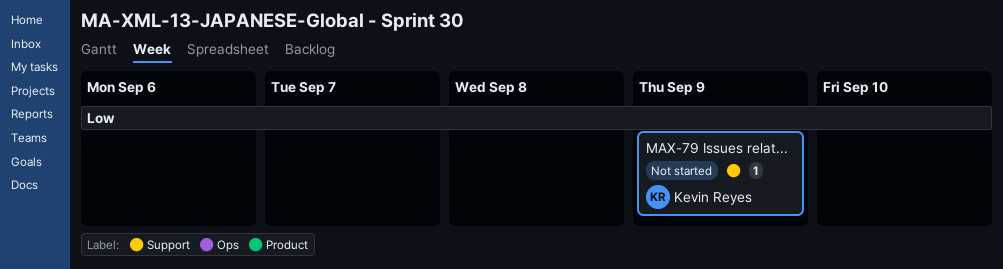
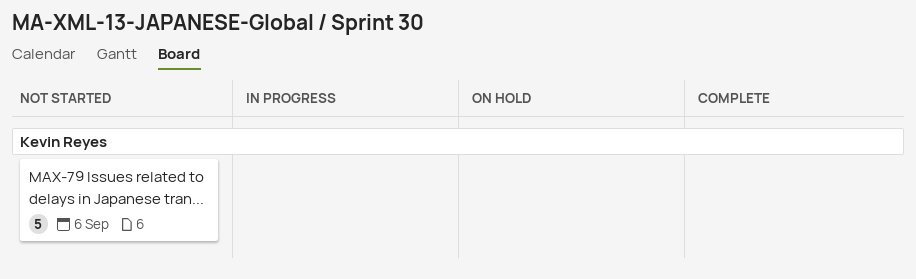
MAX-79, estimate: 1 -> 5
MAX-79, due: Sep 9 -> Sep 6

